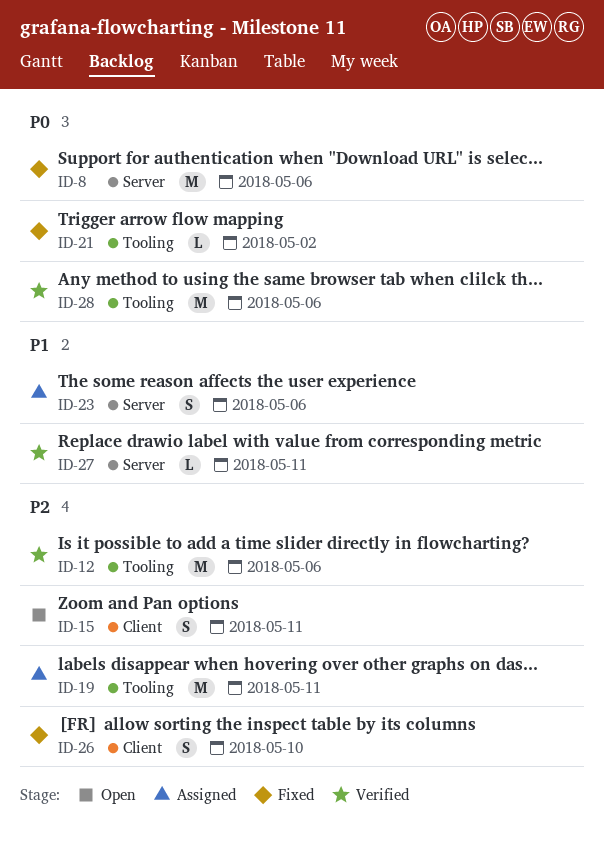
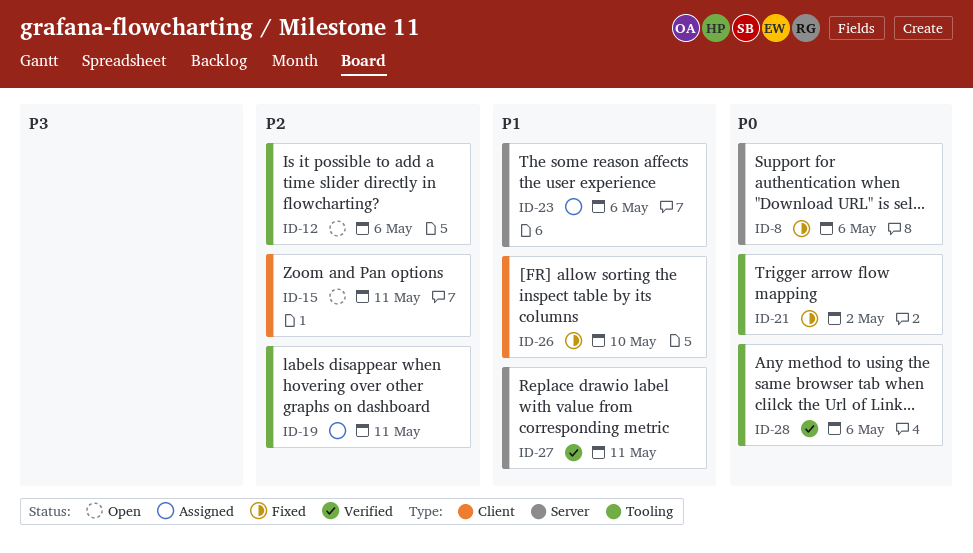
ID-12, status: Verified -> Open
ID-26, priority: P2 -> P1

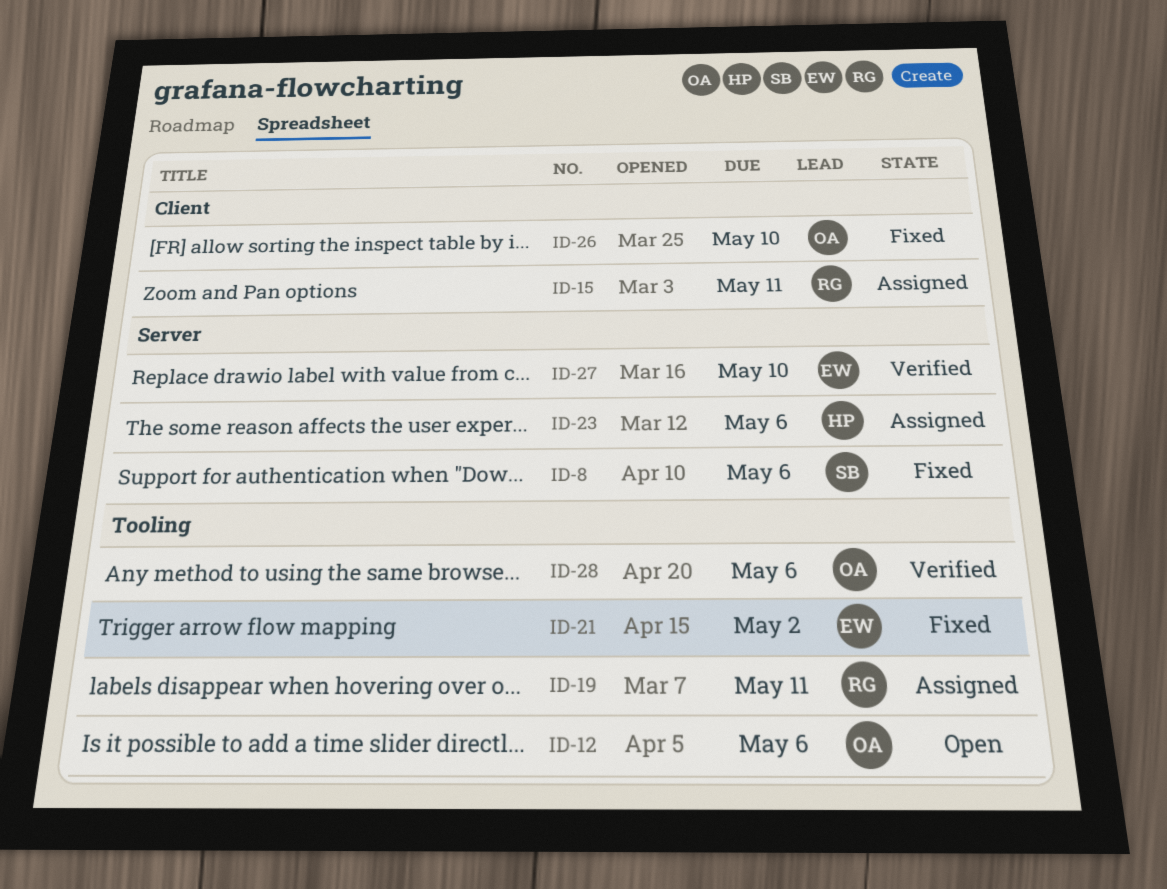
ID-15, status: Open -> Assigned
ID-27, due: May 11 -> May 10

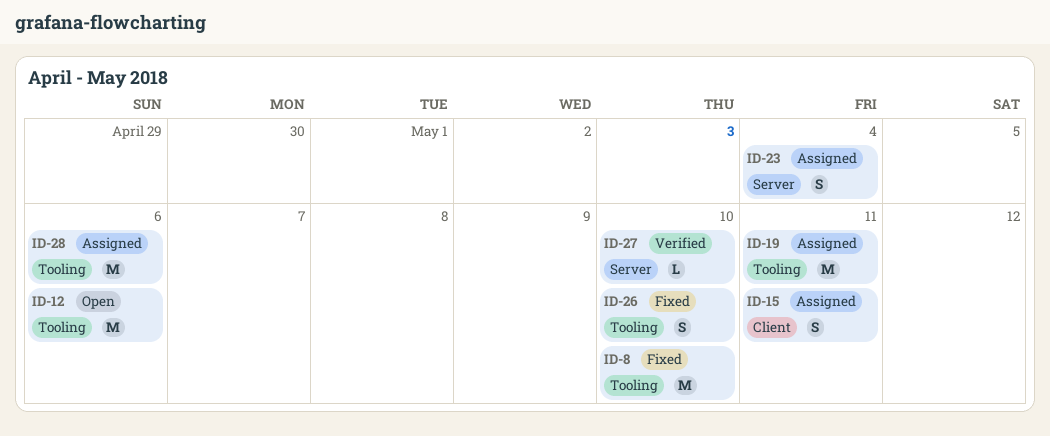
ID-8, label: Server -> Tooling
ID-8, due: May 6 -> May 10
ID-21: present -> none
ID-23, due: May 6 -> May 4
ID-26, label: Client -> Tooling
ID-28, status: Verified -> Assigned

